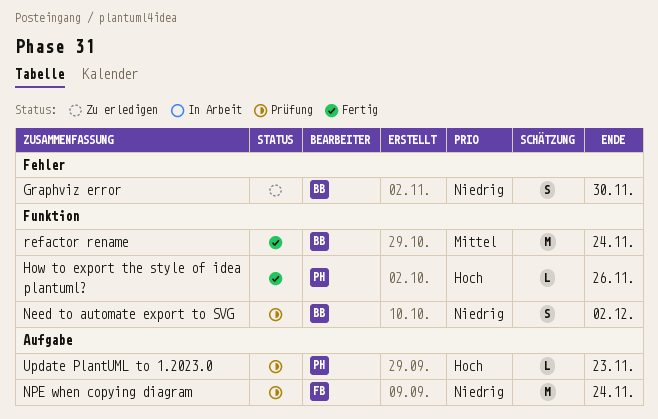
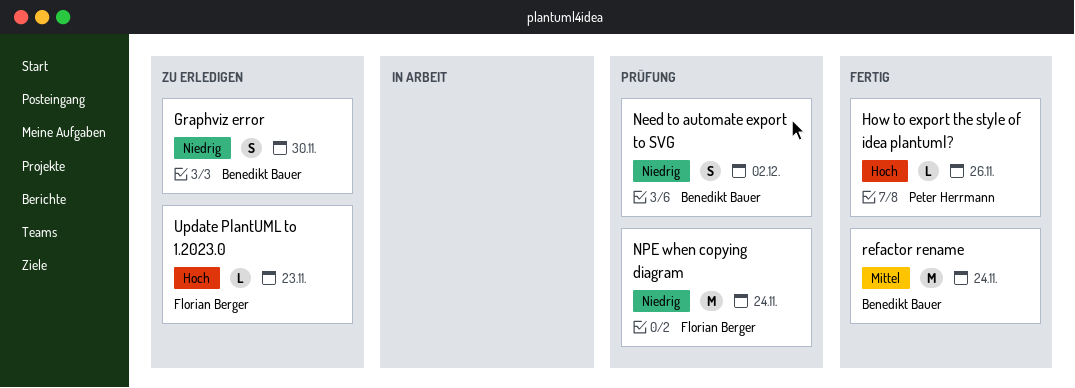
Update PlantUML to 1.2023.0, status: Prüfung -> Zu erledigen
Update PlantUML to 1.2023.0, owner: Peter Herrmann -> Florian Berger

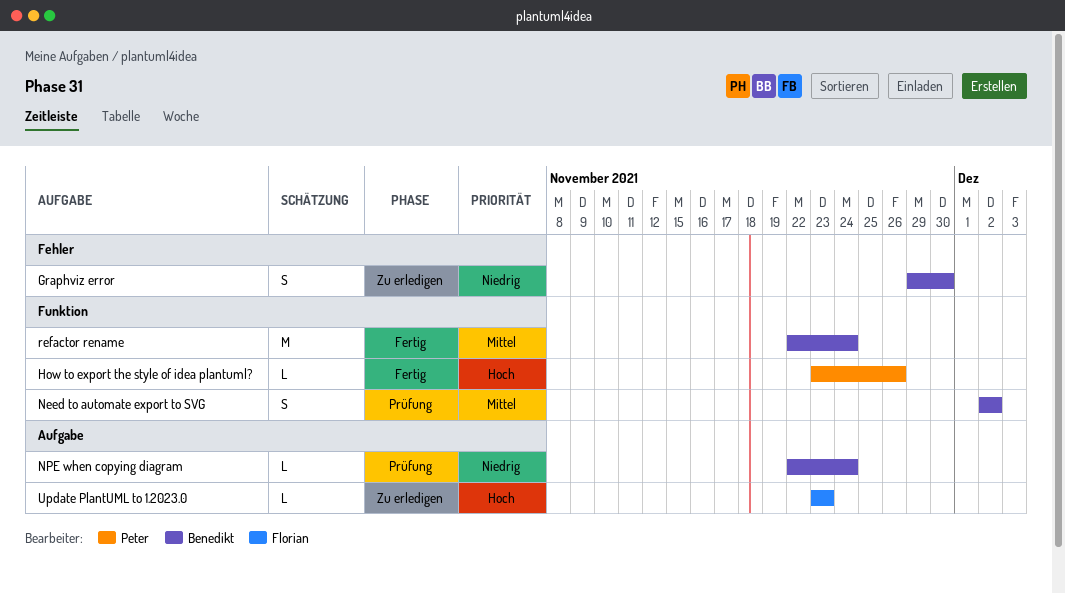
Need to automate export to SVG, priority: Niedrig -> Mittel
NPE when copying diagram, owner: Florian Berger -> Benedikt Bauer
NPE when copying diagram, estimate: M -> L

